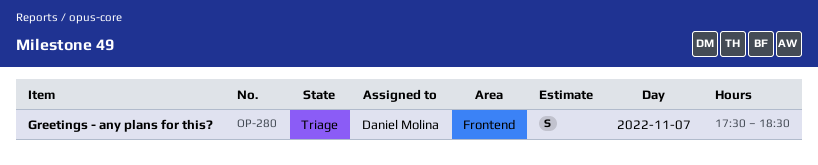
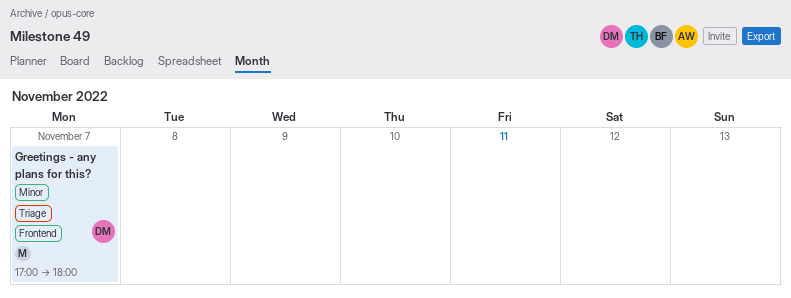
Greetings - any plans for this?, estimate: S -> M
Greetings - any plans for this?, begins: 17:30 -> 17:00
Greetings - any plans for this?, ends: 18:30 -> 18:00

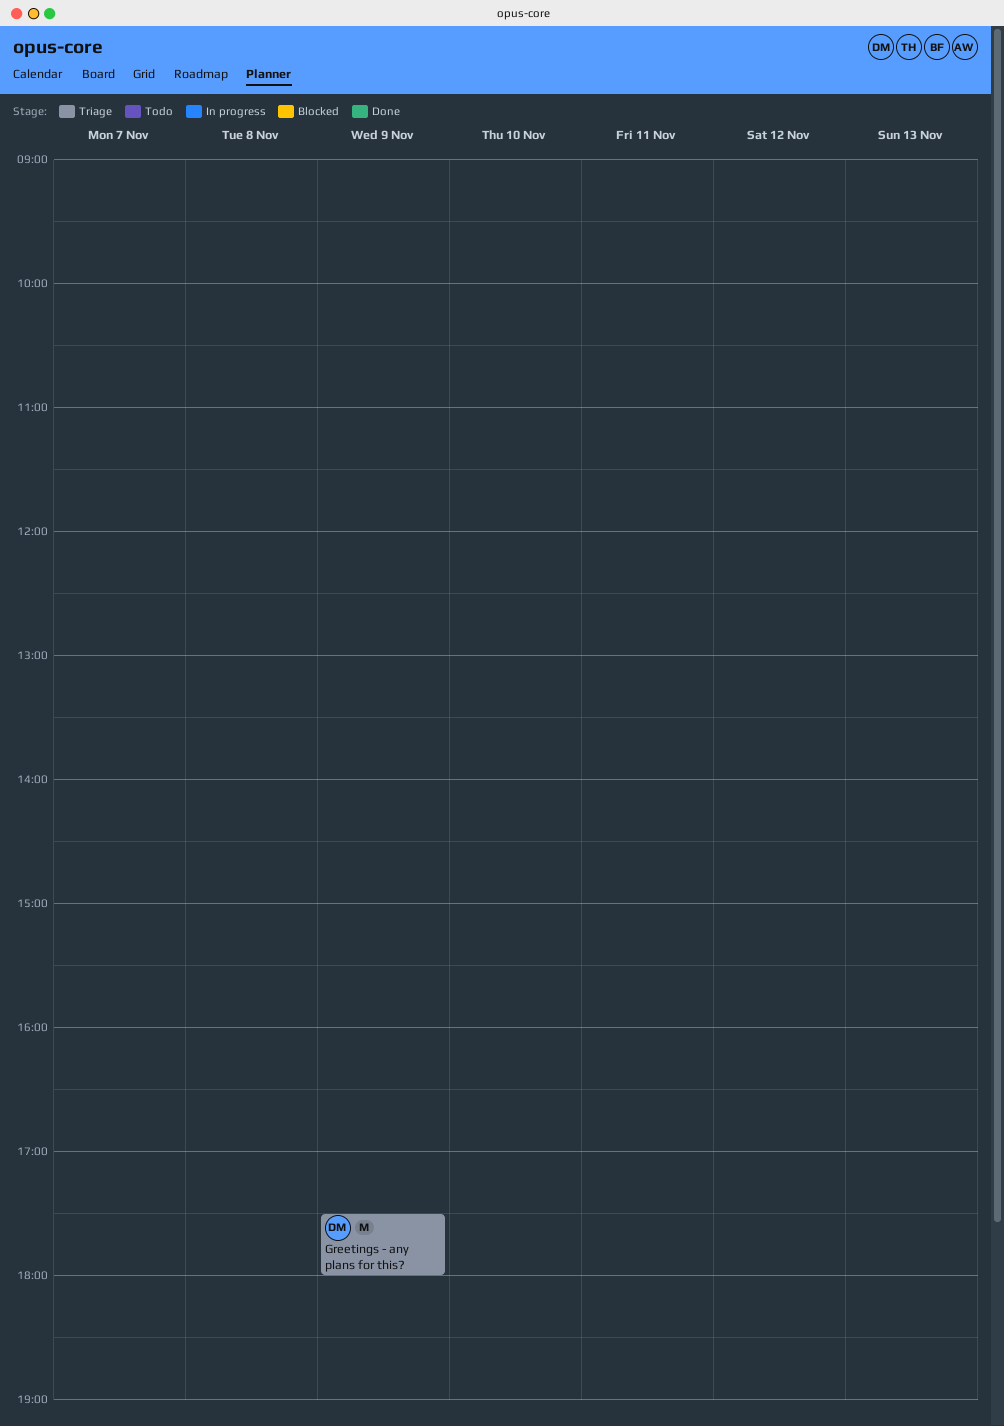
Greetings - any plans for this?, day: Nov 7 -> Nov 9
Greetings - any plans for this?, begins: 17:00 -> 17:30

